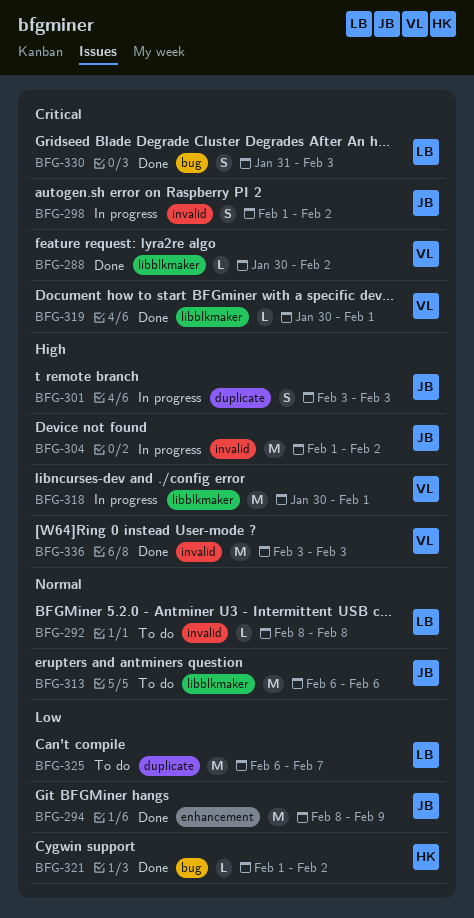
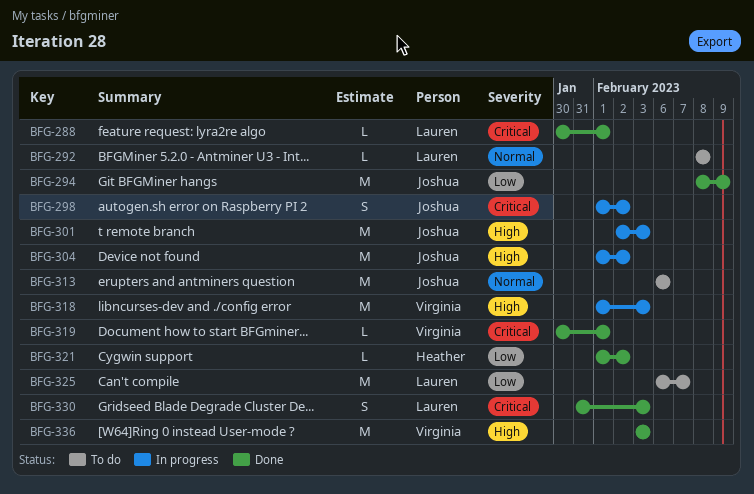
BFG-288, owner: Virginia -> Lauren
BFG-288, due: Feb 2 -> Feb 1
BFG-301, estimate: S -> M
BFG-301, start: Feb 3 -> Feb 2
BFG-318, start: Jan 30 -> Feb 1
BFG-318, due: Feb 1 -> Feb 3

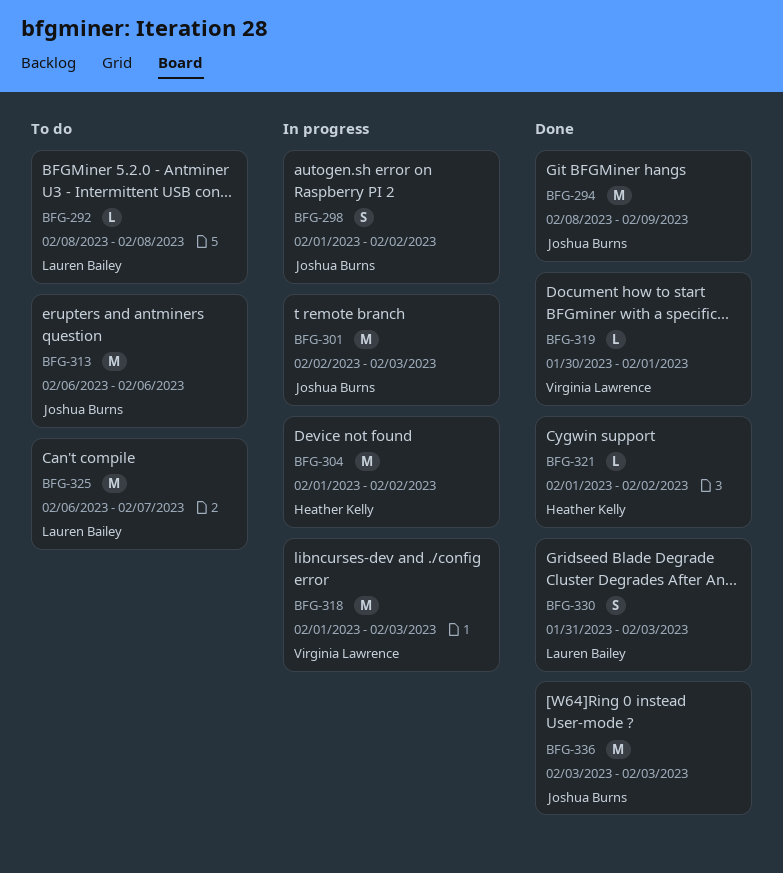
BFG-288: present -> none
BFG-304, owner: Joshua Burns -> Heather Kelly
BFG-336, owner: Virginia Lawrence -> Joshua Burns

